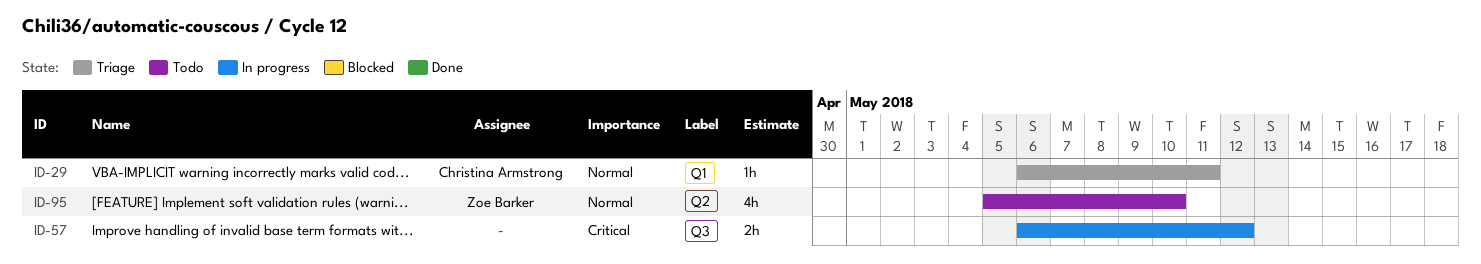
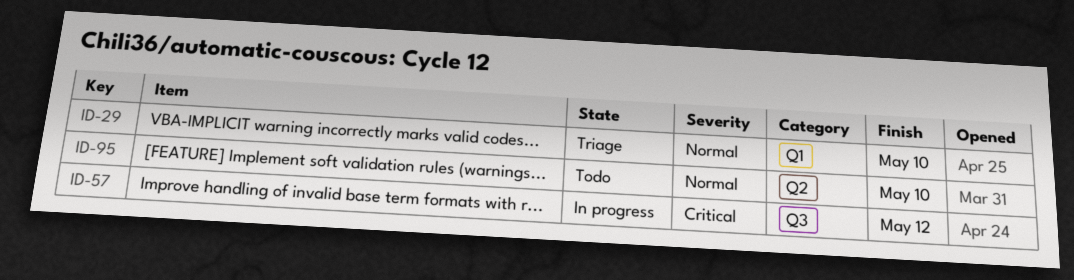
ID-29, due: May 11 -> May 10

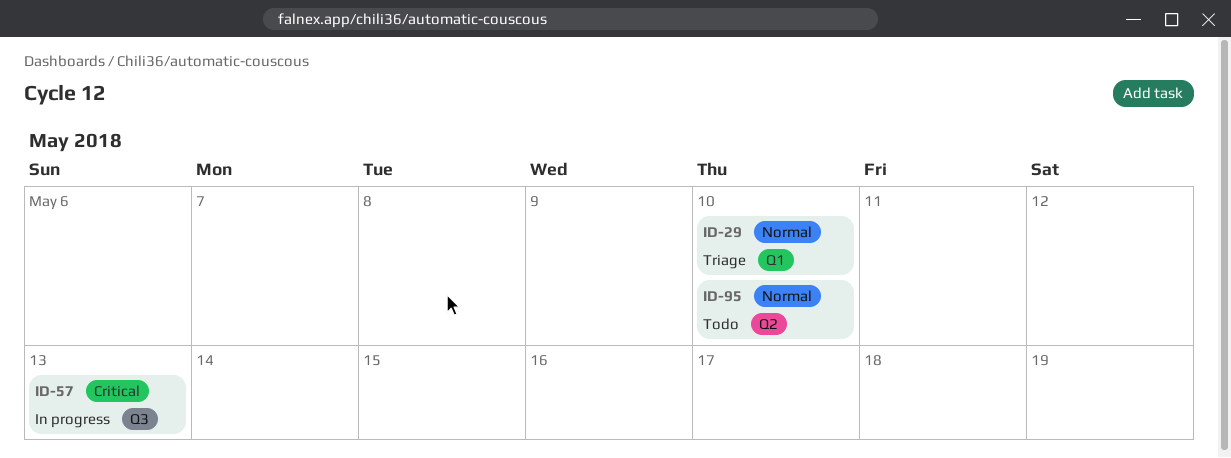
ID-57, due: May 12 -> May 13

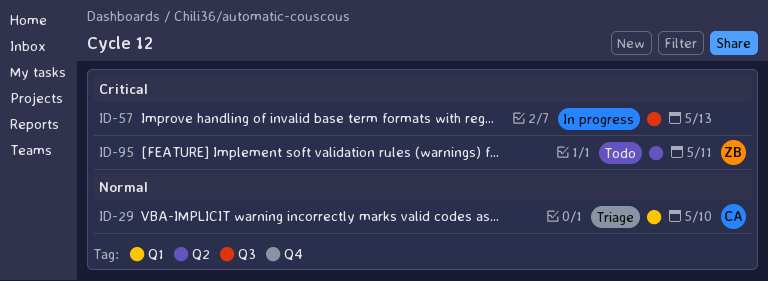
ID-95, priority: Normal -> Critical
ID-95, due: May 10 -> May 11

